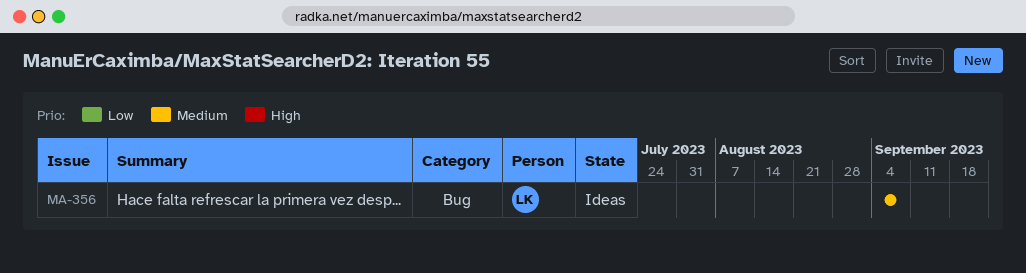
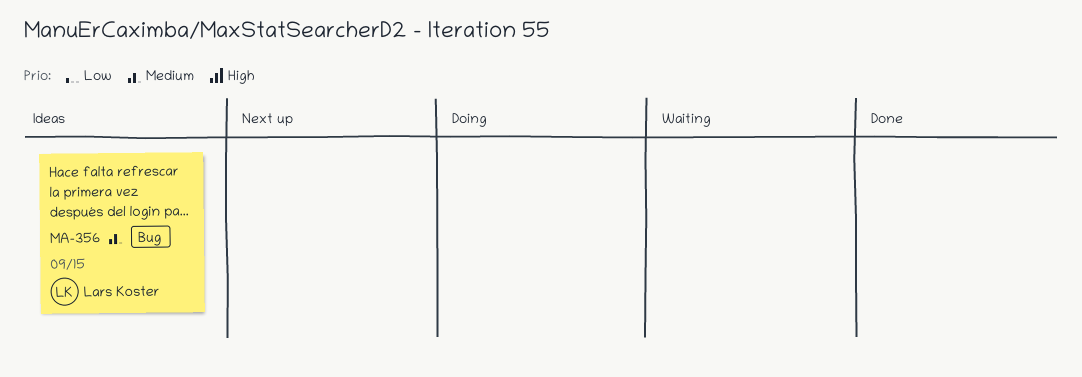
MA-356, due: Sep 8 -> Sep 15

